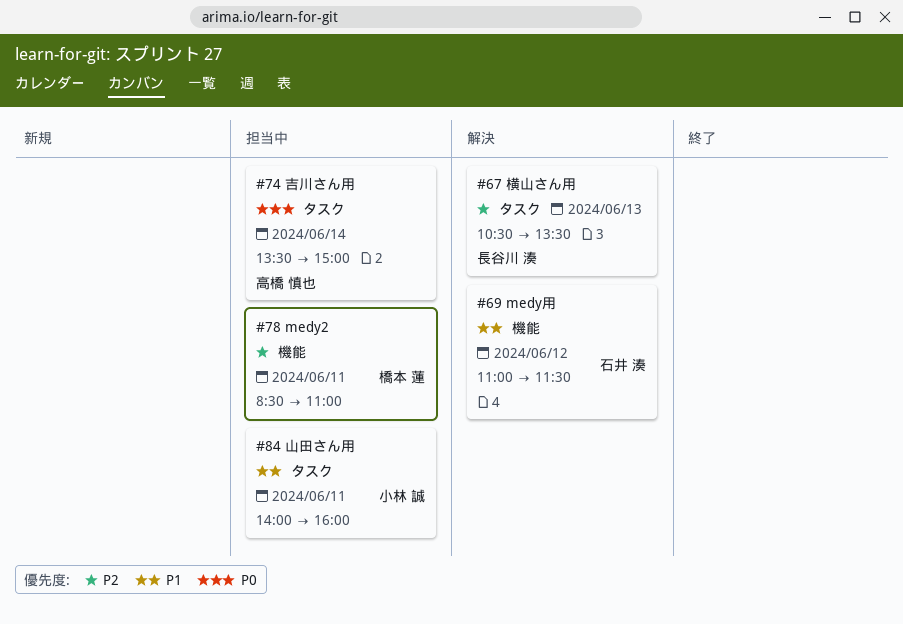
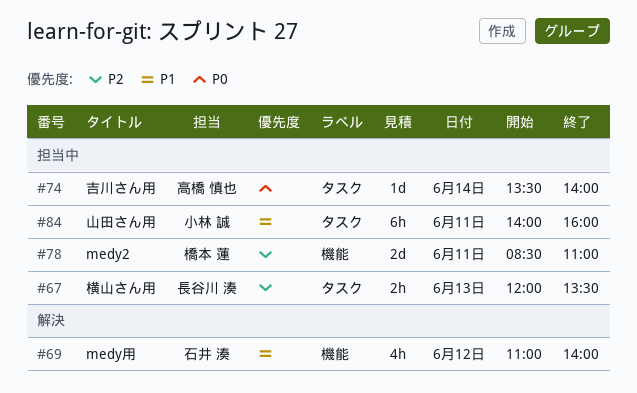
#67, status: 解決 -> 担当中
#67, begins: 10:30 -> 12:00
#69, ends: 11:30 -> 14:00
#74, ends: 15:00 -> 14:00

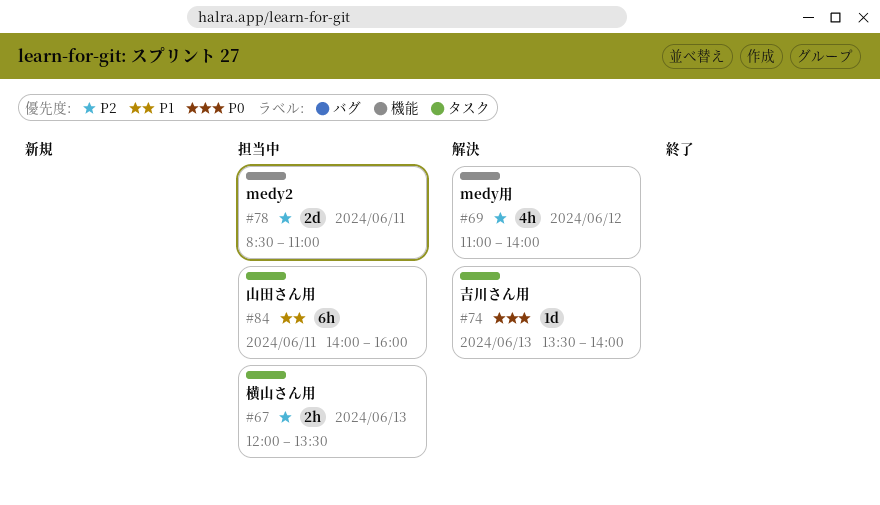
#69, priority: P1 -> P2
#74, status: 担当中 -> 解決
#74, day: Jun 14 -> Jun 13

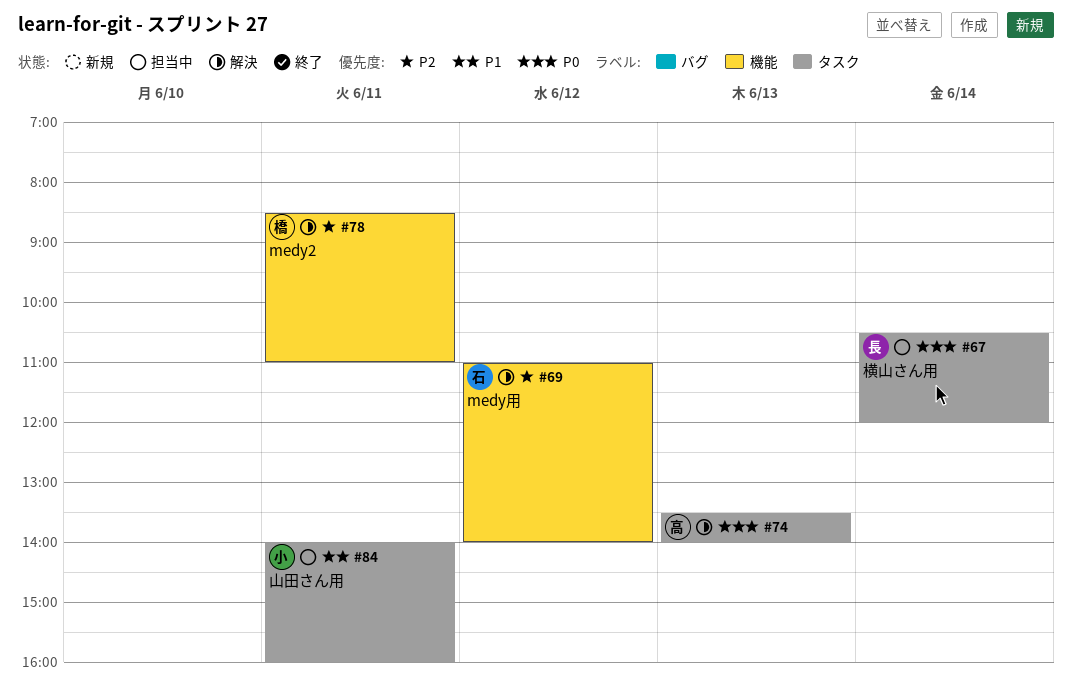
#67, priority: P2 -> P0
#67, day: Jun 13 -> Jun 14
#67, begins: 12:00 -> 10:30
#67, ends: 13:30 -> 12:00
#78, status: 担当中 -> 解決

